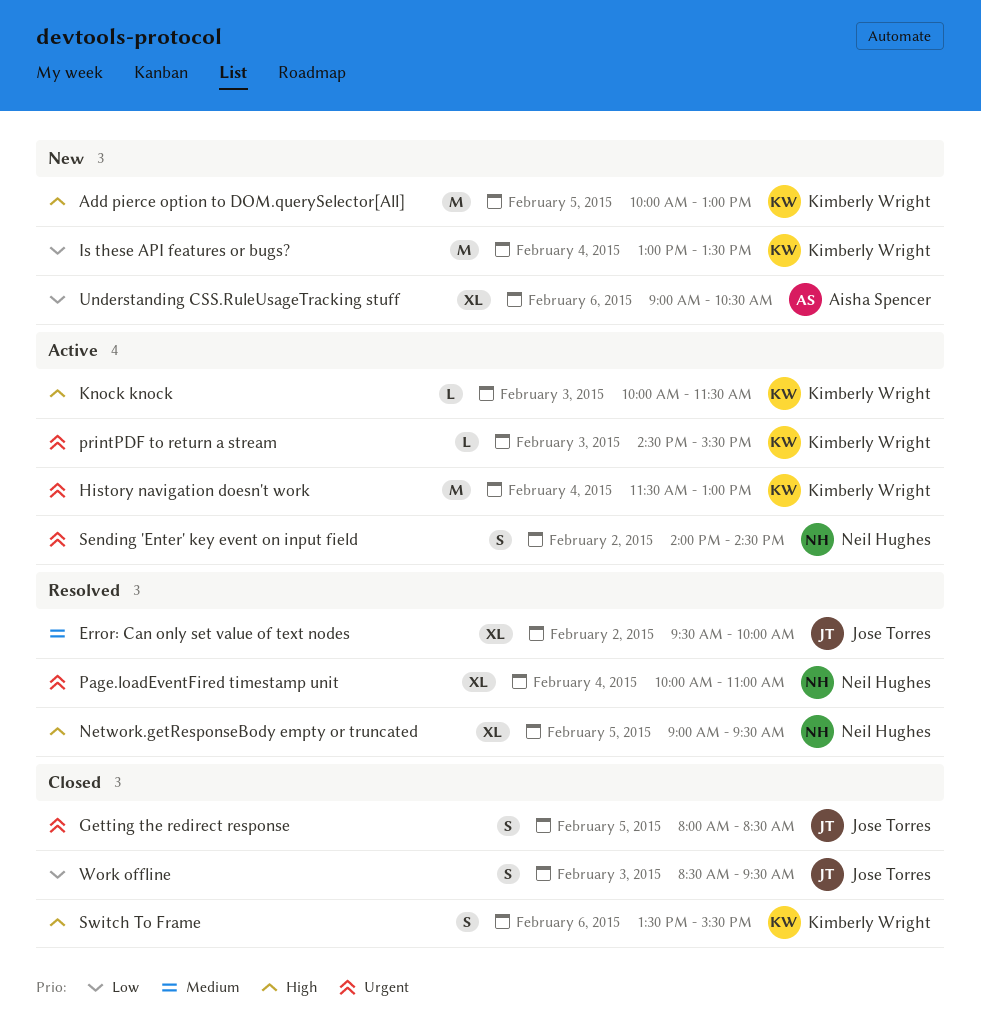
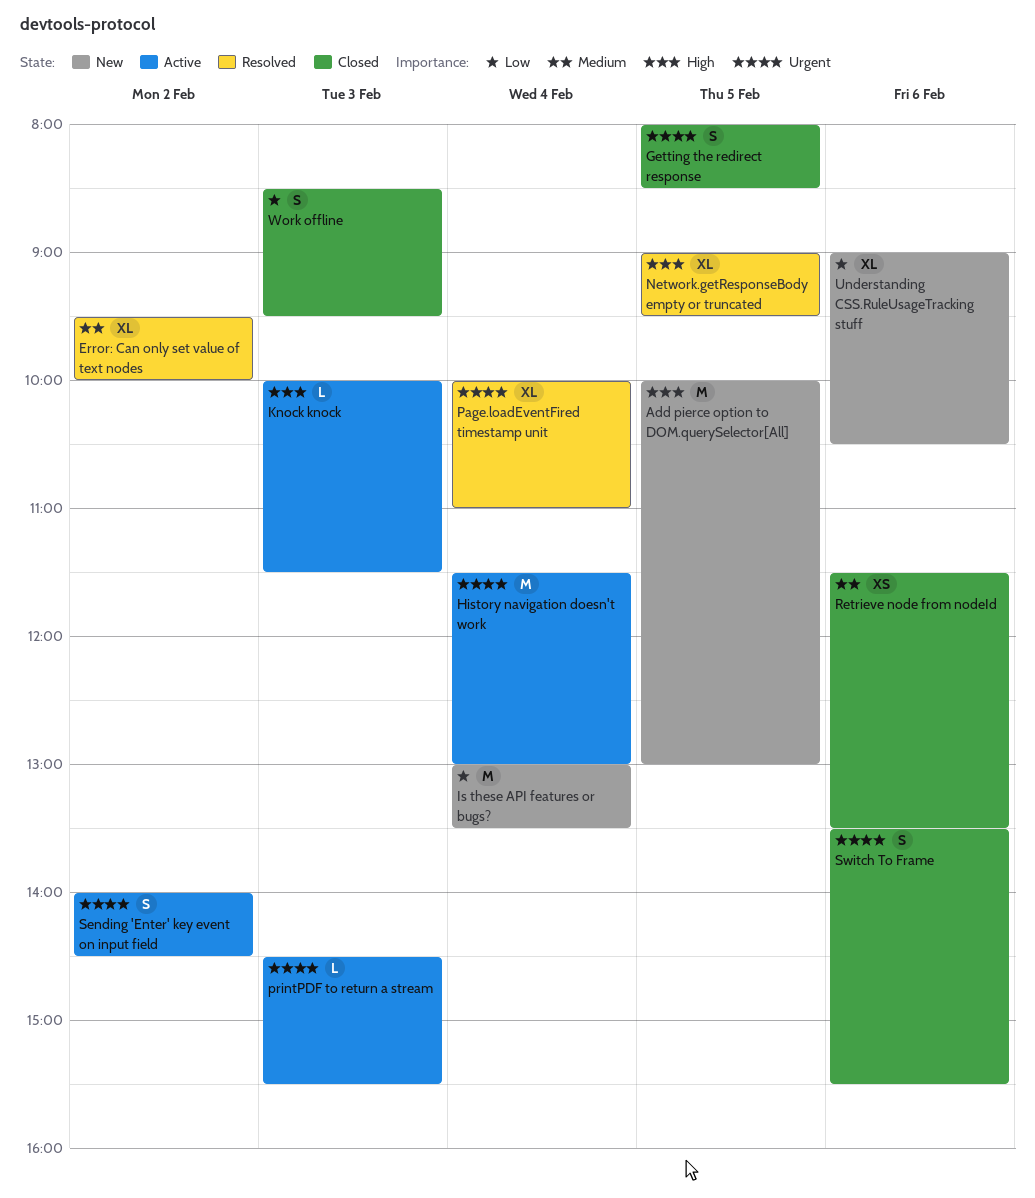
Retrieve node from nodeId: none -> present
Switch To Frame, priority: High -> Urgent

